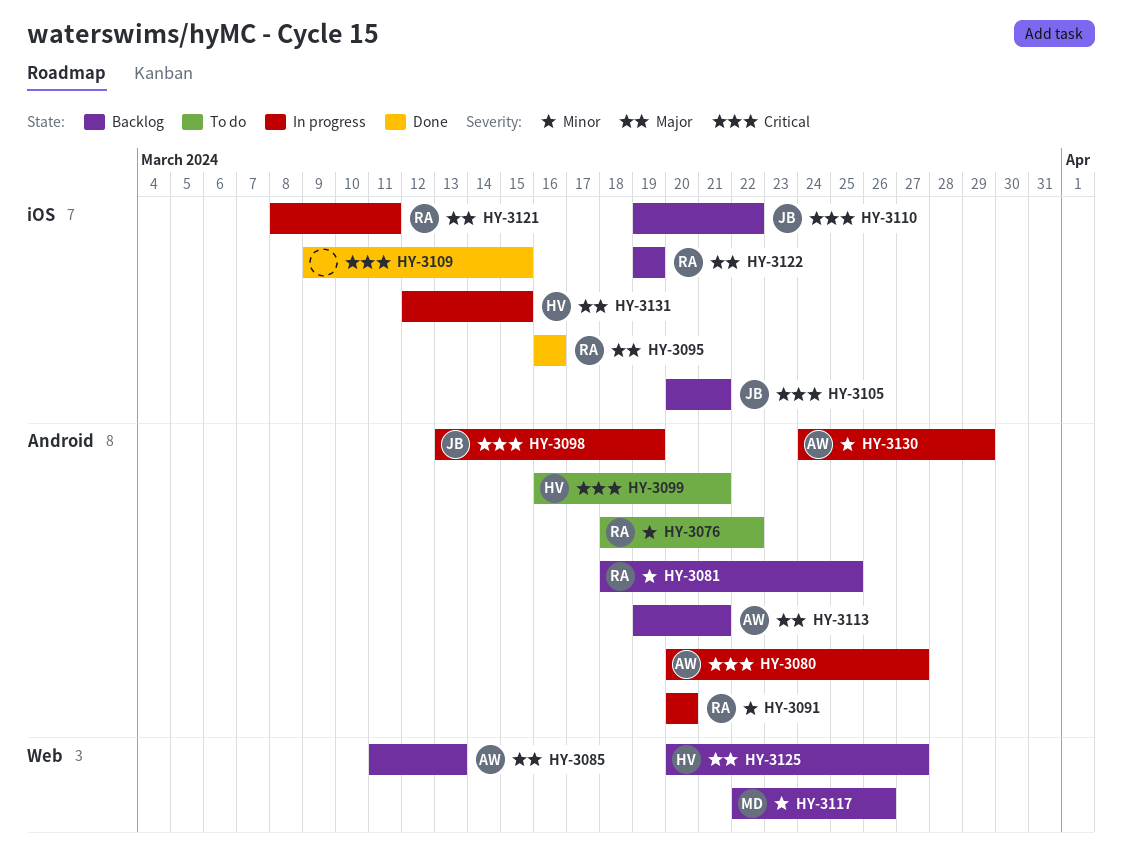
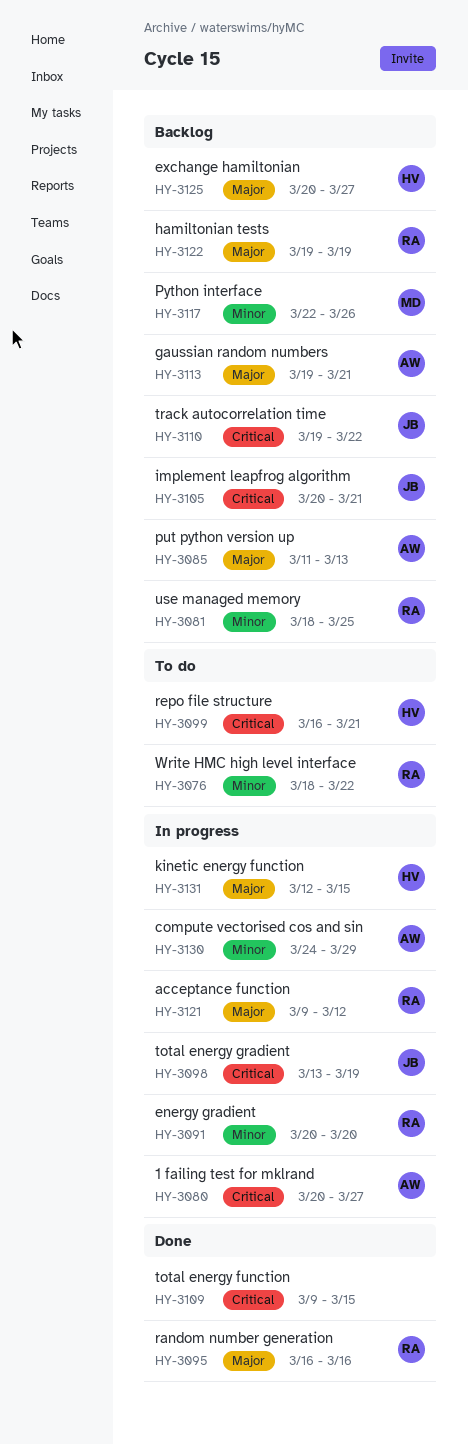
HY-3121, start: Mar 8 -> Mar 9
HY-3121, due: Mar 11 -> Mar 12

